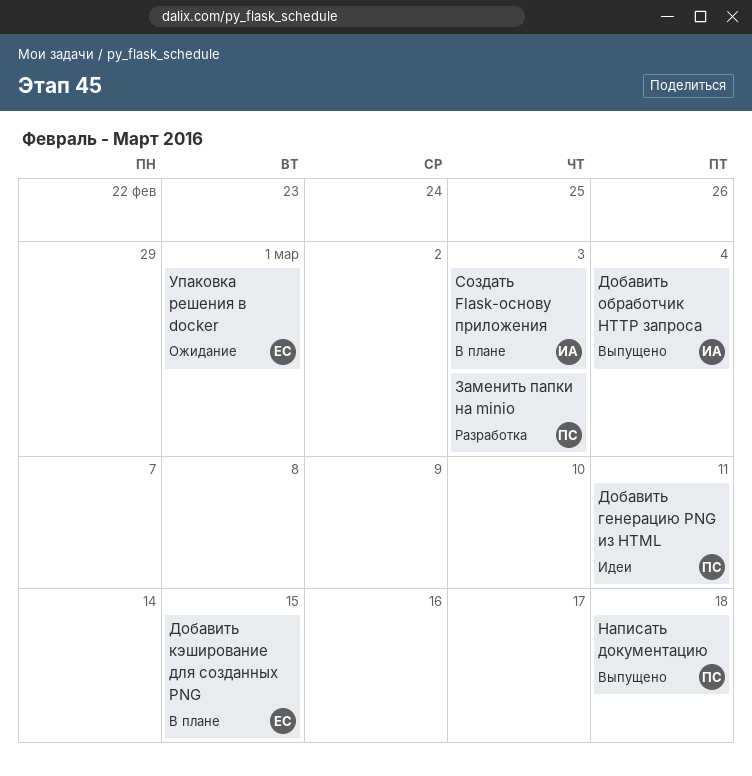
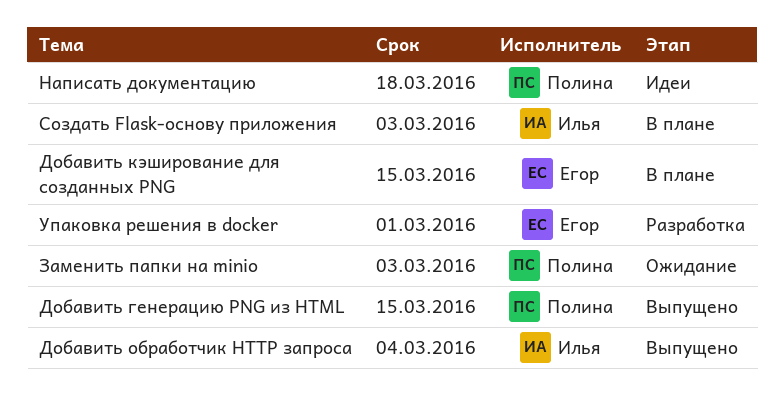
Добавить генерацию PNG из HTML, status: Идеи -> Выпущено
Добавить генерацию PNG из HTML, due: Mar 11 -> Mar 15
Заменить папки на minio, status: Разработка -> Ожидание
Написать документацию, status: Выпущено -> Идеи
Упаковка решения в docker, status: Ожидание -> Разработка

